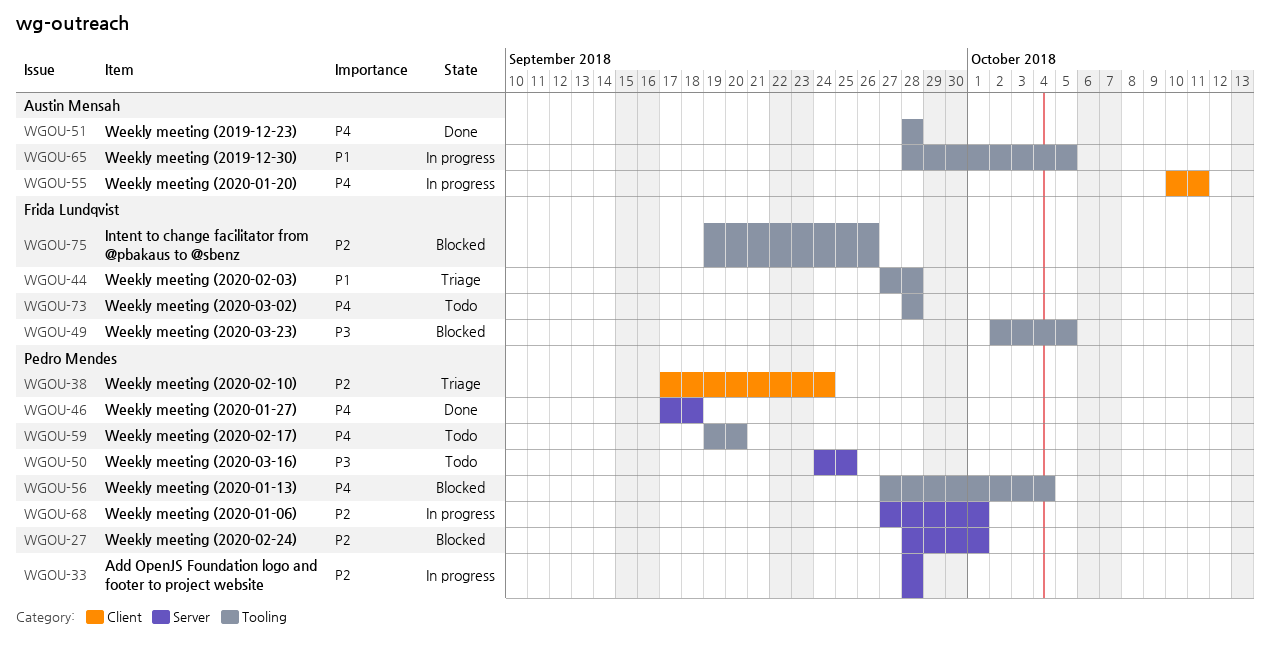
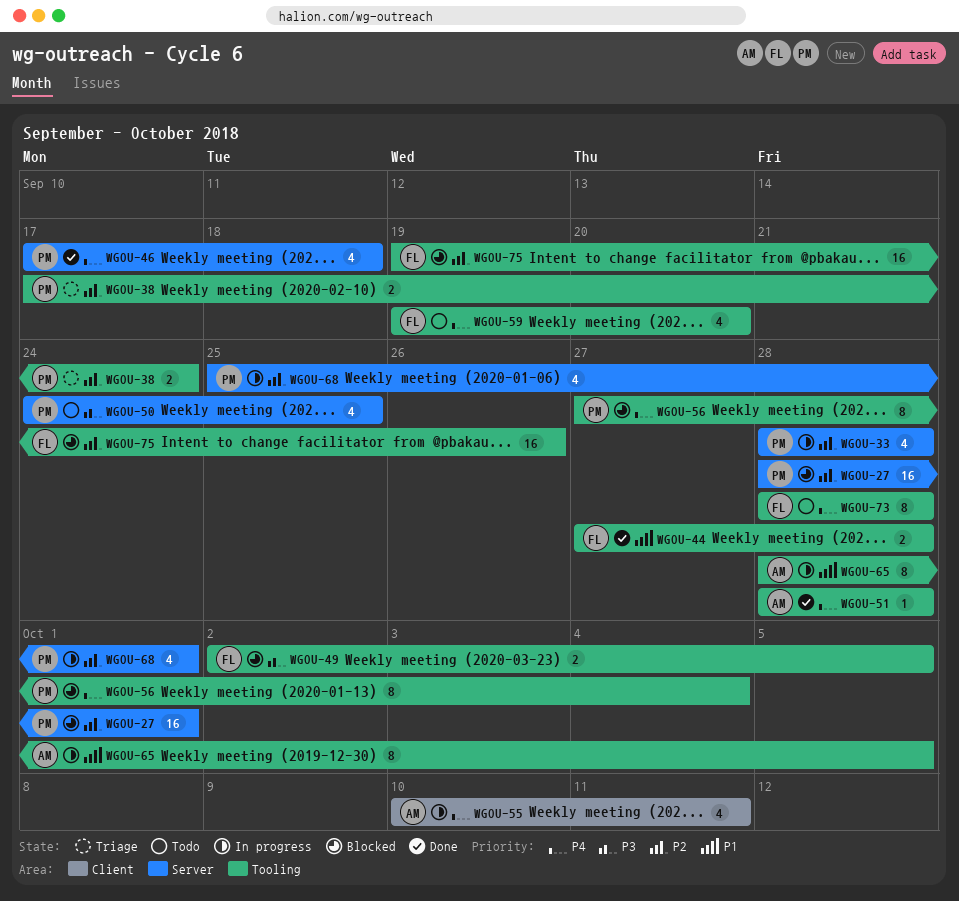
WGOU-38, label: Client -> Tooling
WGOU-44, status: Triage -> Done
WGOU-59, owner: Pedro Mendes -> Frida Lundqvist
WGOU-68, start: Sep 27 -> Sep 25

